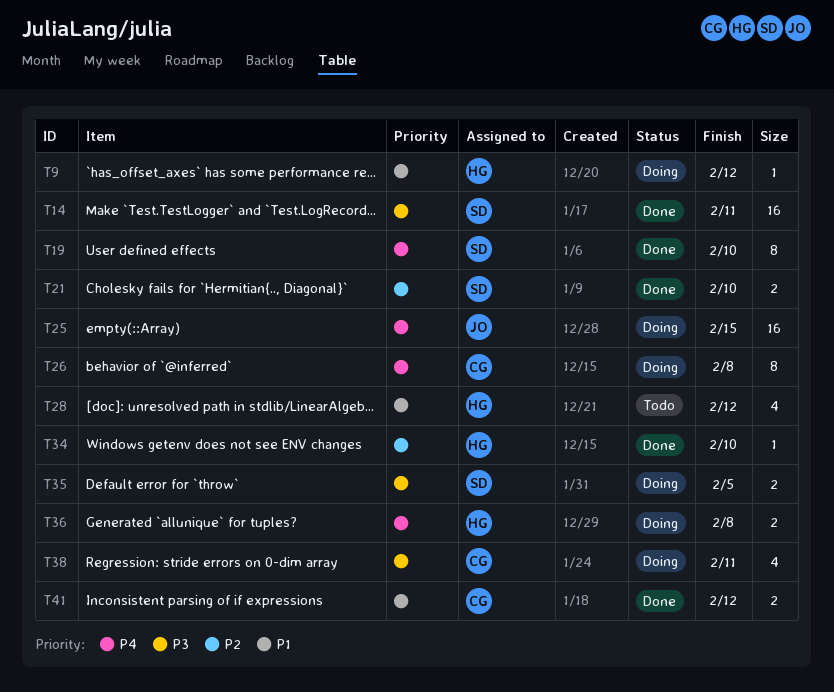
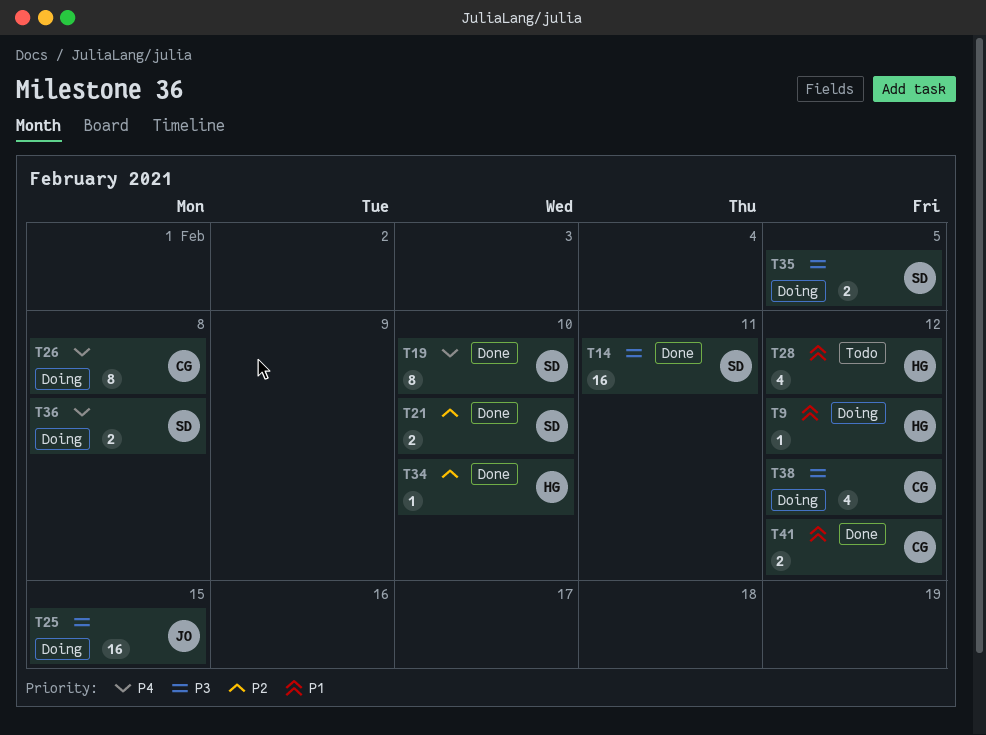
T25, priority: P4 -> P3
T36, owner: HG -> SD
T38, due: Feb 11 -> Feb 12

